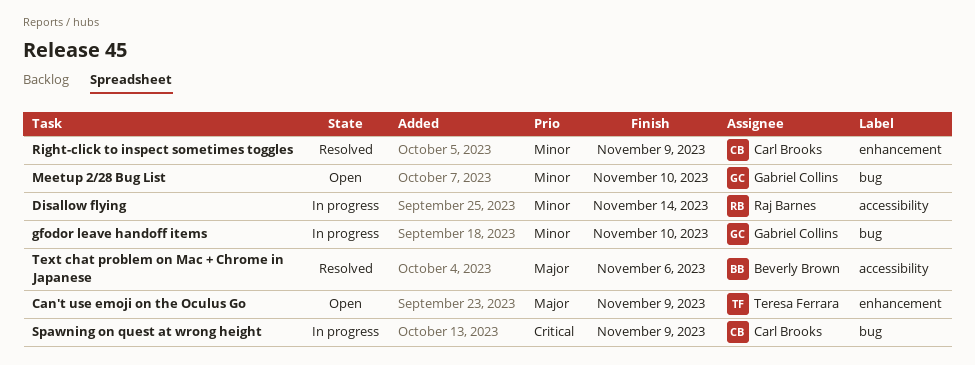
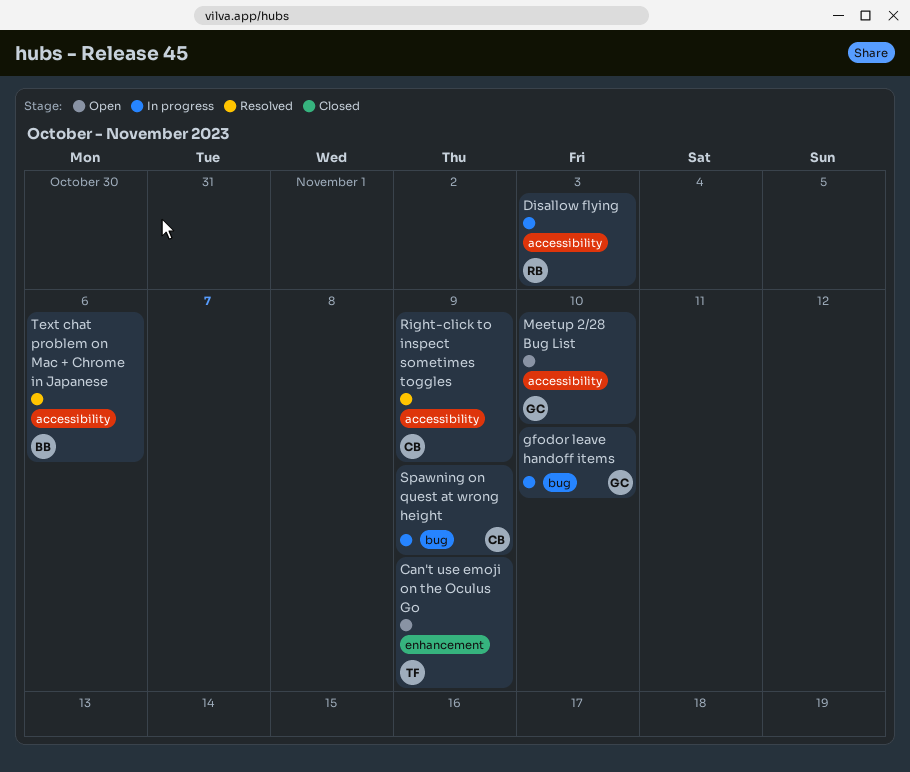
Disallow flying, due: Nov 14 -> Nov 3
Meetup 2/28 Bug List, label: bug -> accessibility
Right-click to inspect sometimes toggles, label: enhancement -> accessibility

